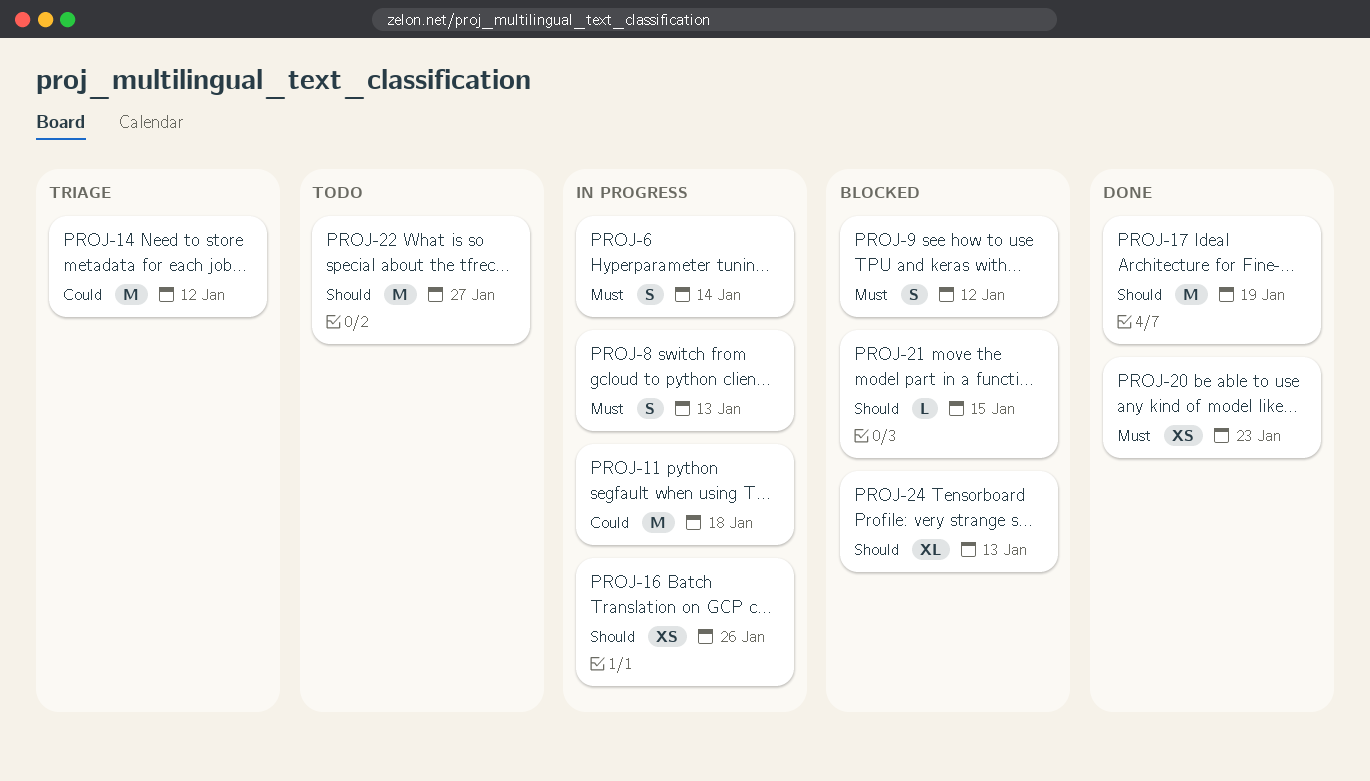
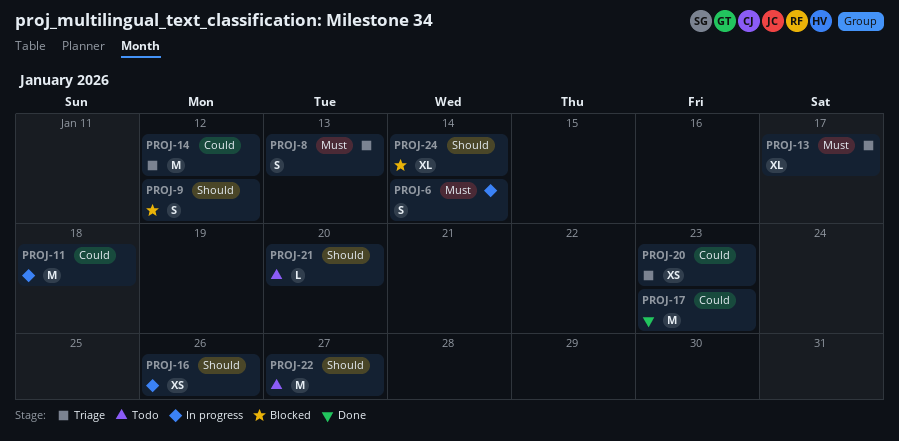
PROJ-8, status: In progress -> Triage
PROJ-9, priority: Must -> Should
PROJ-13: none -> present
PROJ-17, priority: Should -> Could
PROJ-17, due: Jan 19 -> Jan 23
PROJ-20, status: Done -> Triage
PROJ-20, priority: Must -> Could
PROJ-21, status: Blocked -> Todo
PROJ-21, due: Jan 15 -> Jan 20
PROJ-24, due: Jan 13 -> Jan 14

